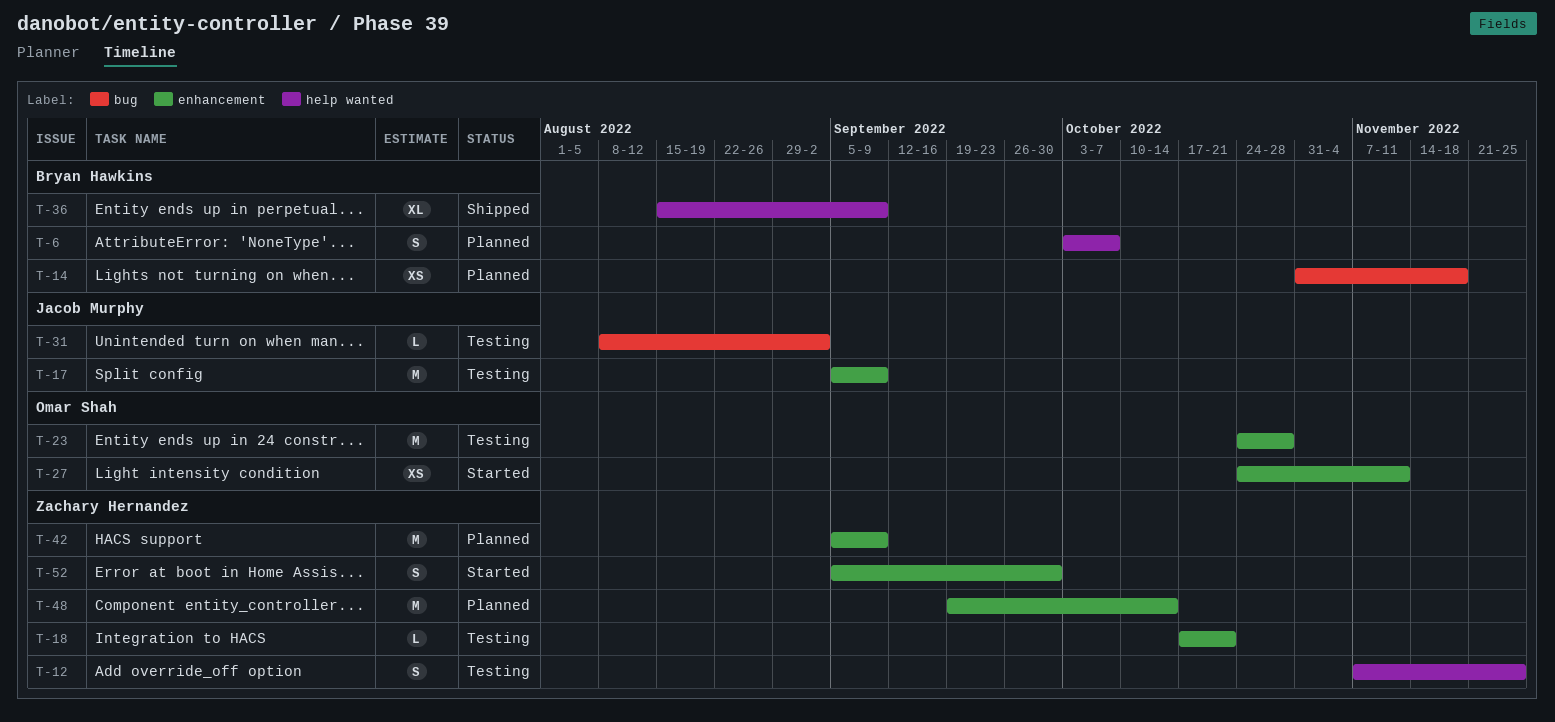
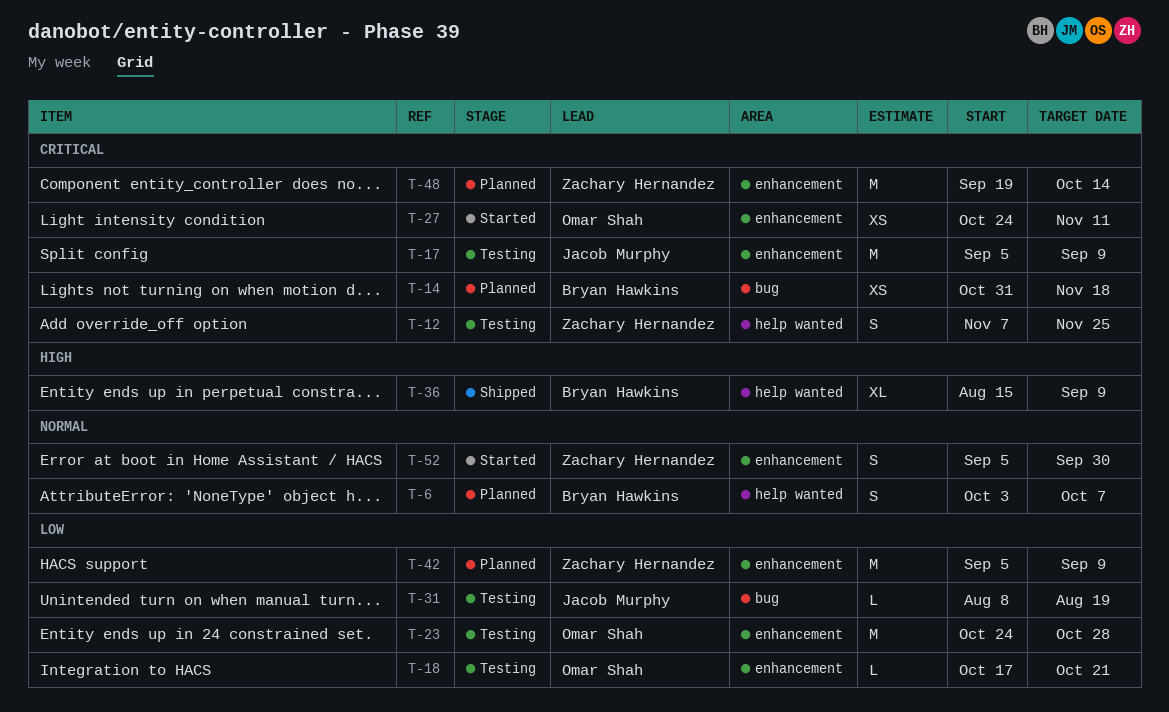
T-18, owner: Zachary Hernandez -> Omar Shah
T-31, due: Sep 2 -> Aug 19

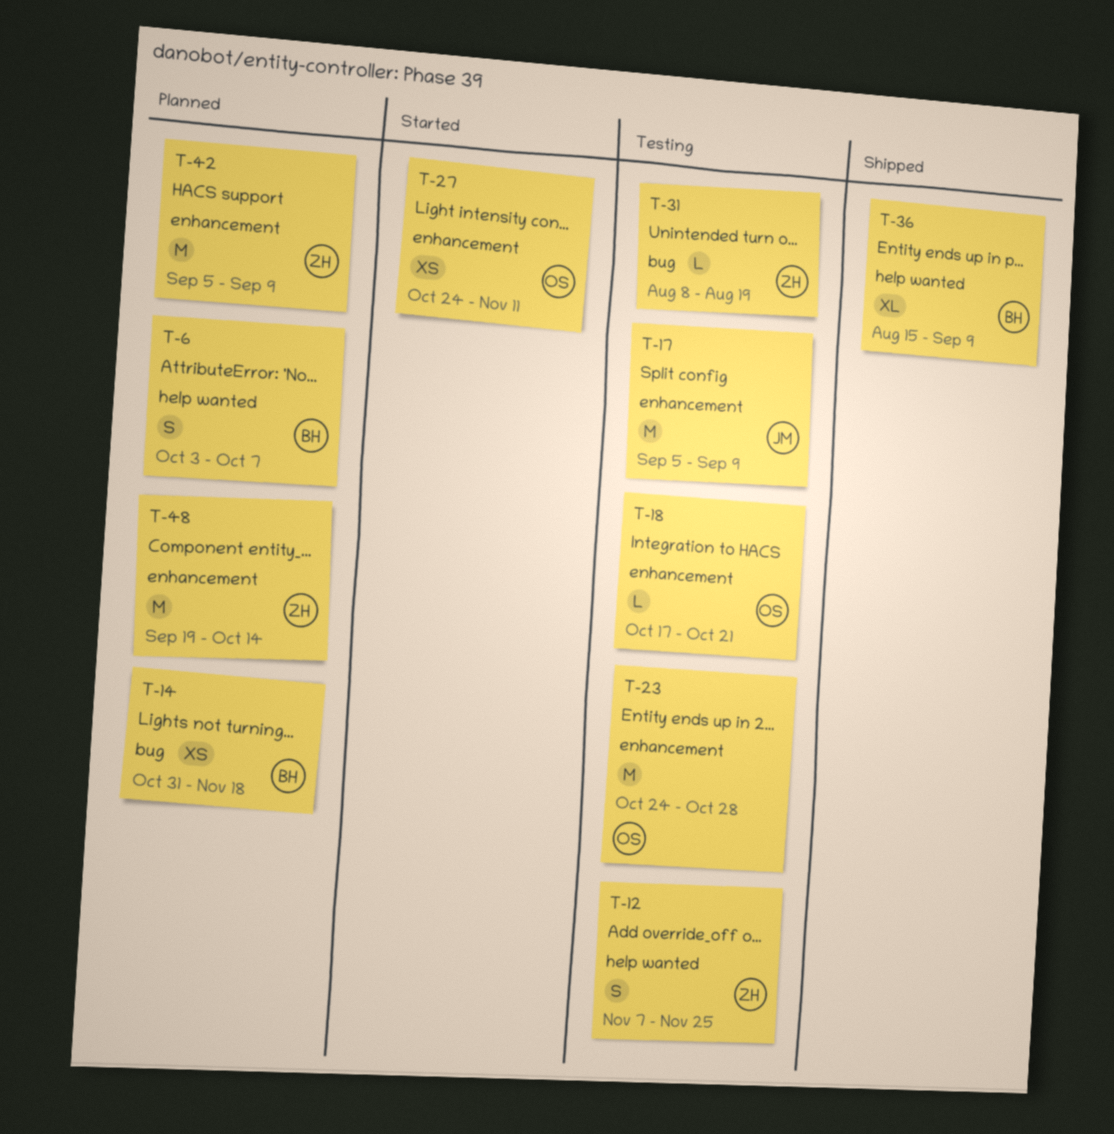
T-31, owner: Jacob Murphy -> Zachary Hernandez
T-52: present -> none

